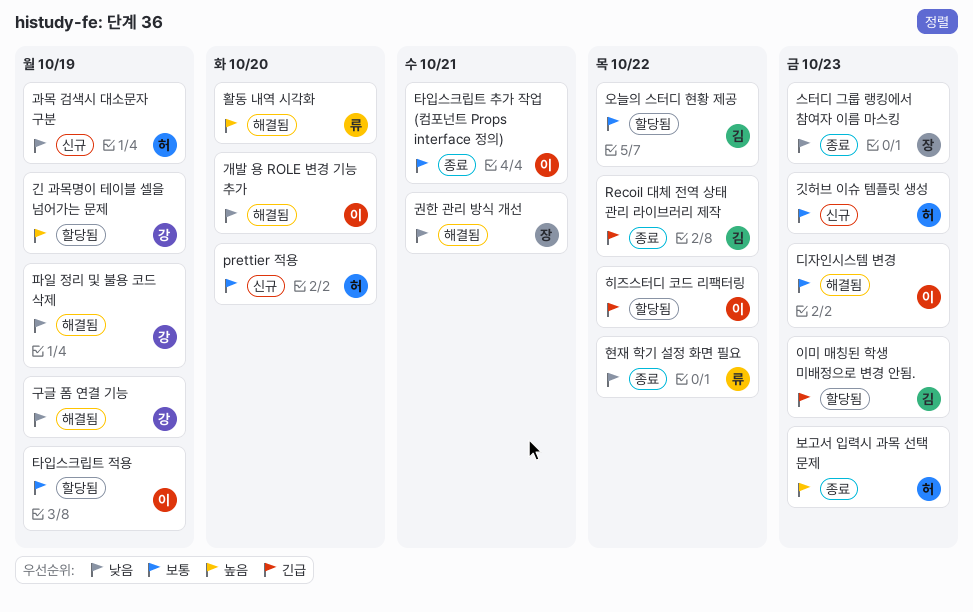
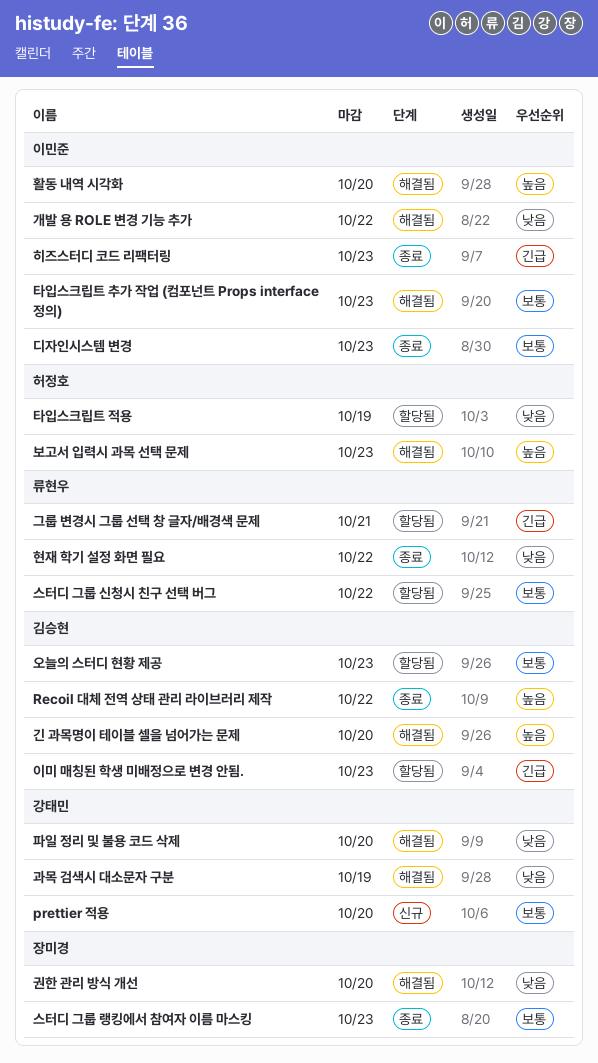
prettier 적용, owner: 허정호 -> 강태민
Recoil 대체 전역 상태 관리 라이브러리 제작, priority: 긴급 -> 높음
개발 용 ROLE 변경 기능 추가, due: Oct 20 -> Oct 22
과목 검색시 대소문자 구분, status: 신규 -> 해결됨
과목 검색시 대소문자 구분, owner: 허정호 -> 강태민
구글 폼 연결 기능: present -> none
권한 관리 방식 개선, due: Oct 21 -> Oct 20
그룹 변경시 그룹 선택 창 글자/배경색 문제: none -> present
긴 과목명이 테이블 셀을 넘어가는 문제, status: 할당됨 -> 해결됨
긴 과목명이 테이블 셀을 넘어가는 문제, owner: 강태민 -> 김승현
긴 과목명이 테이블 셀을 넘어가는 문제, due: Oct 19 -> Oct 20
깃허브 이슈 템플릿 생성: present -> none
디자인시스템 변경, status: 해결됨 -> 종료
보고서 입력시 과목 선택 문제, status: 종료 -> 해결됨
스터디 그룹 랭킹에서 참여자 이름 마스킹, priority: 낮음 -> 보통
스터디 그룹 신청시 친구 선택 버그: none -> present
오늘의 스터디 현황 제공, due: Oct 22 -> Oct 23
타입스크립트 적용, owner: 이민준 -> 허정호
타입스크립트 적용, priority: 보통 -> 낮음
타입스크립트 추가 작업 (컴포넌트 Props interface 정의), status: 종료 -> 해결됨
타입스크립트 추가 작업 (컴포넌트 Props interface 정의), due: Oct 21 -> Oct 23
파일 정리 및 불용 코드 삭제, due: Oct 19 -> Oct 20
활동 내역 시각화, owner: 류현우 -> 이민준
히즈스터디 코드 리팩터링, status: 할당됨 -> 종료
히즈스터디 코드 리팩터링, due: Oct 22 -> Oct 23

